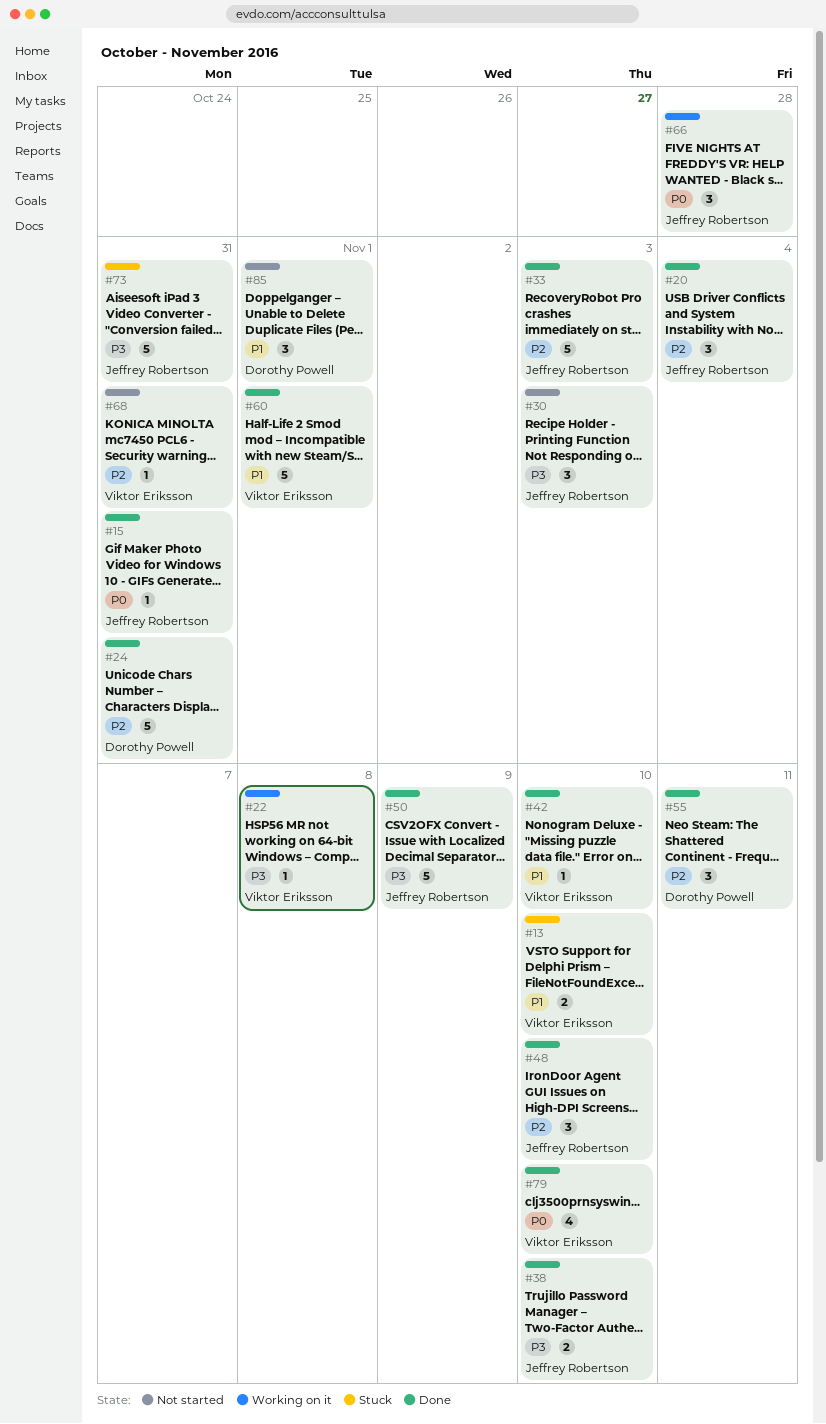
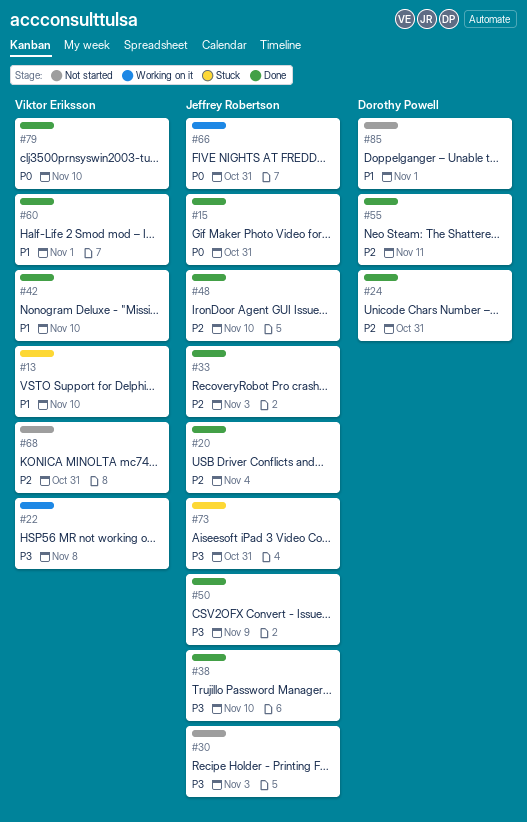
#66, due: Oct 28 -> Oct 31

